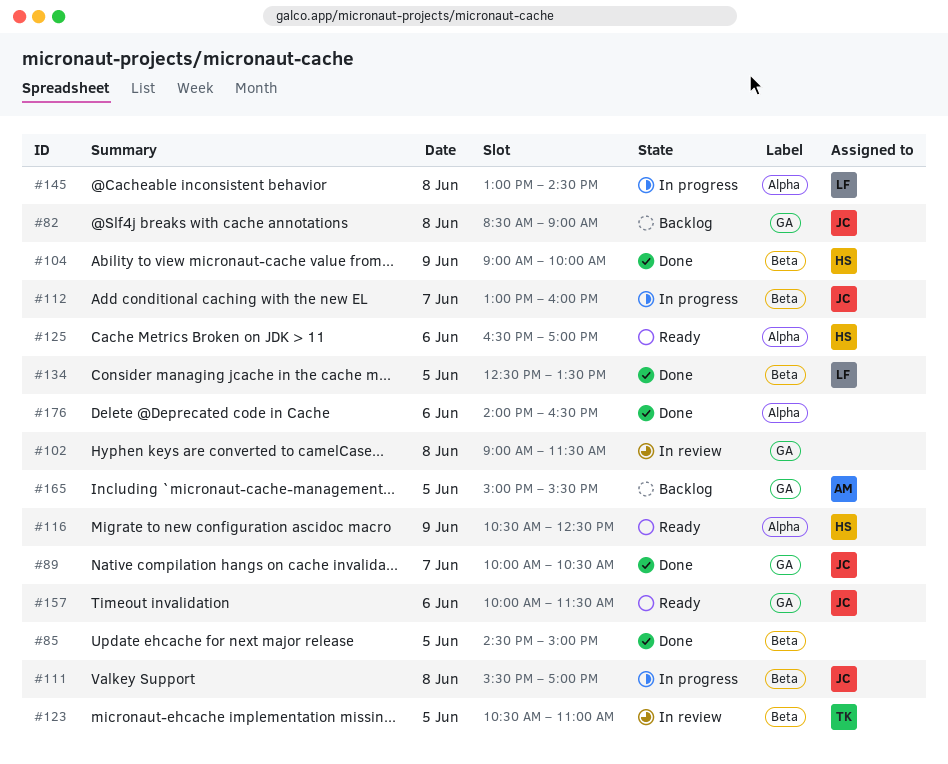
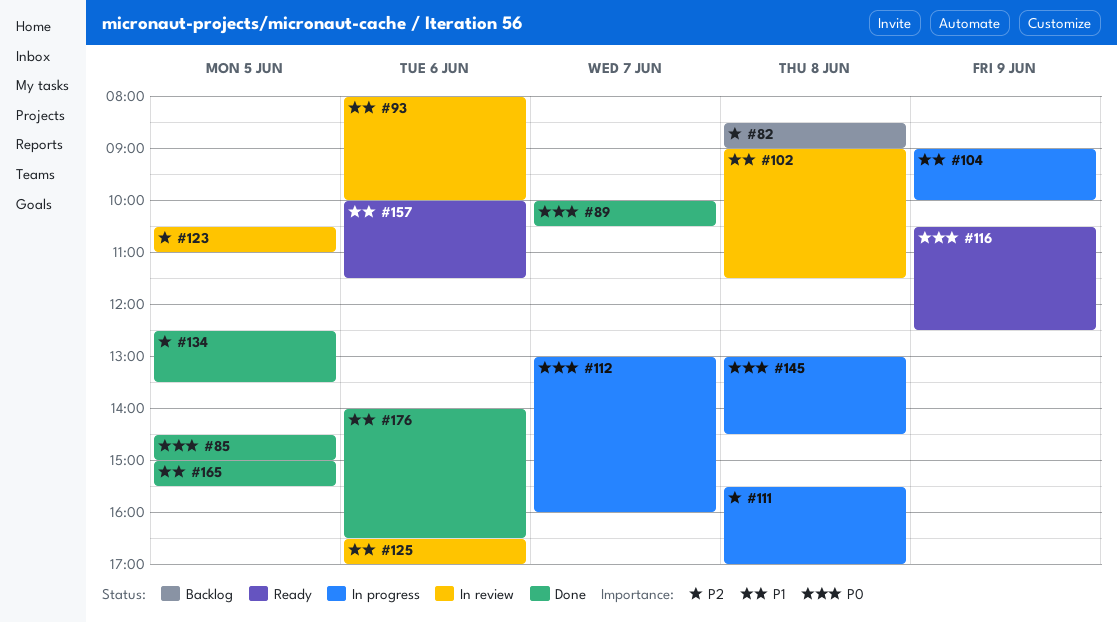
#93: none -> present
#104, status: Done -> In progress
#125, status: Ready -> In review
#165, status: Backlog -> Done

